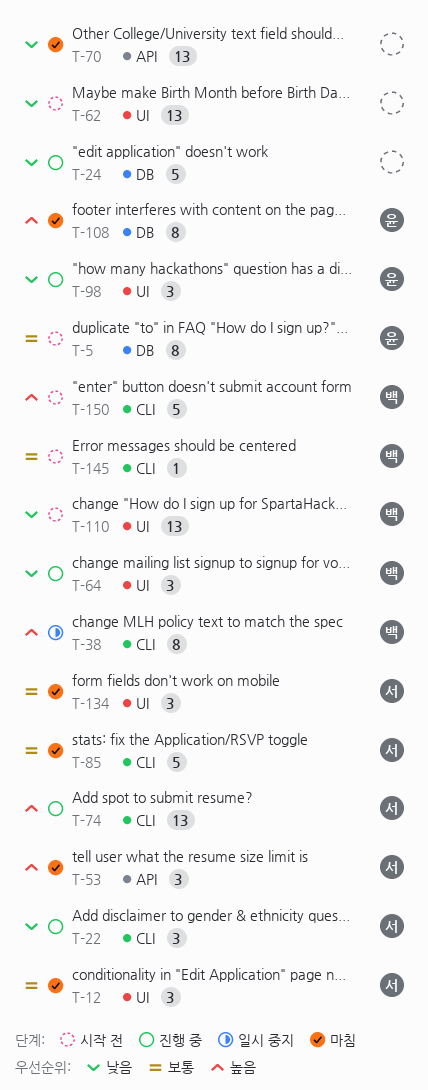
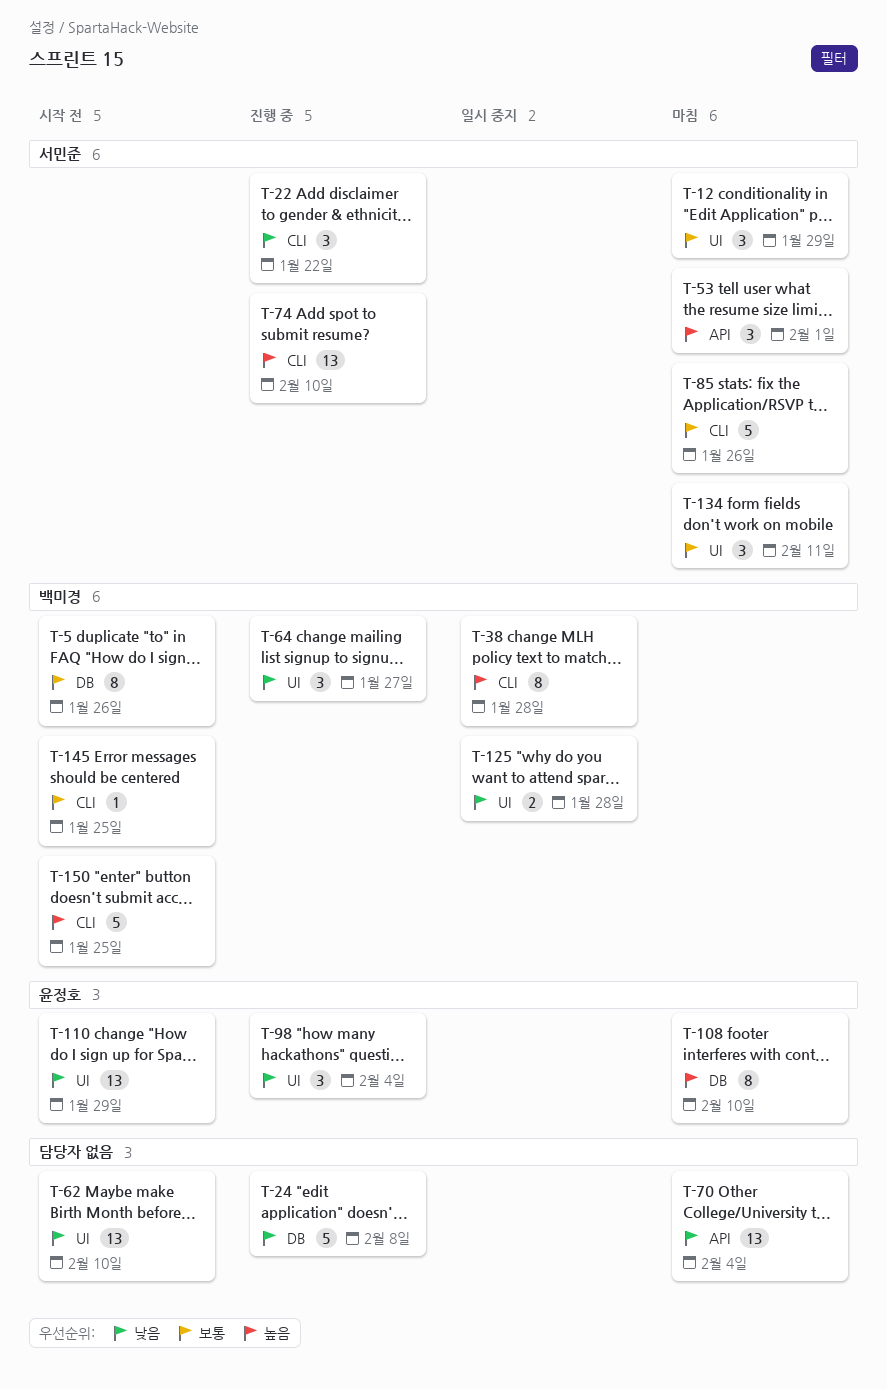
T-5, owner: 윤정호 -> 백미경
T-110, owner: 백미경 -> 윤정호
T-125: none -> present

